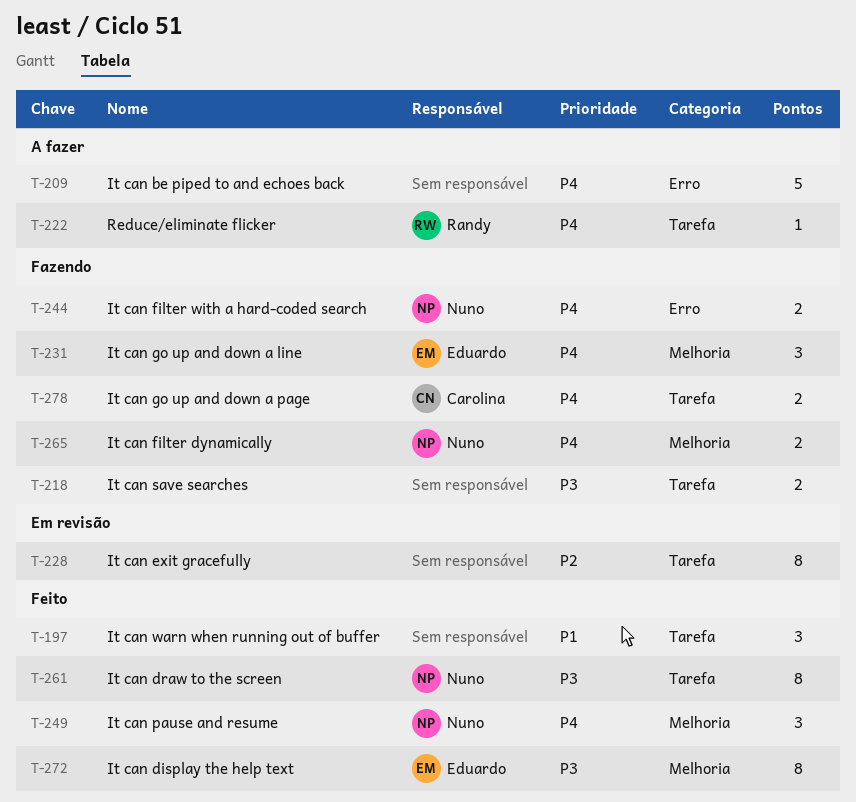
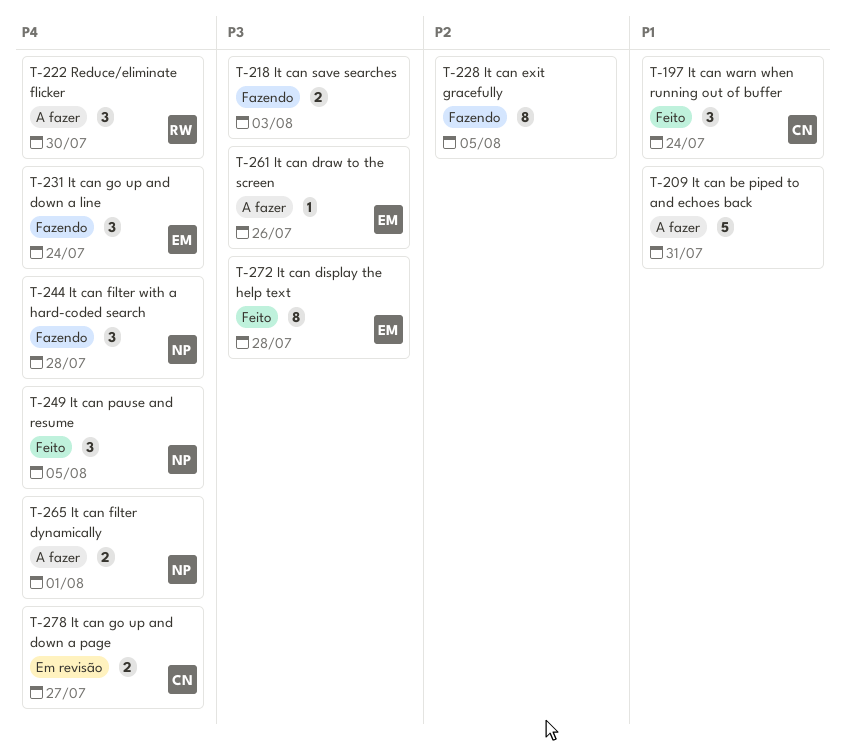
T-197, owner: none -> Carolina
T-209, priority: P4 -> P1
T-222, estimate: 1 -> 3
T-228, status: Em revisão -> Fazendo
T-244, estimate: 2 -> 3
T-261, status: Feito -> A fazer
T-261, owner: Nuno -> Eduardo
T-261, estimate: 8 -> 1
T-265, status: Fazendo -> A fazer
T-278, status: Fazendo -> Em revisão

